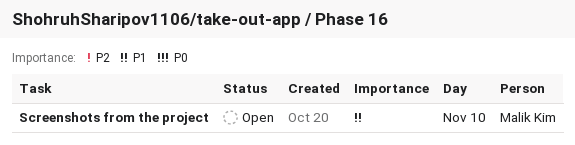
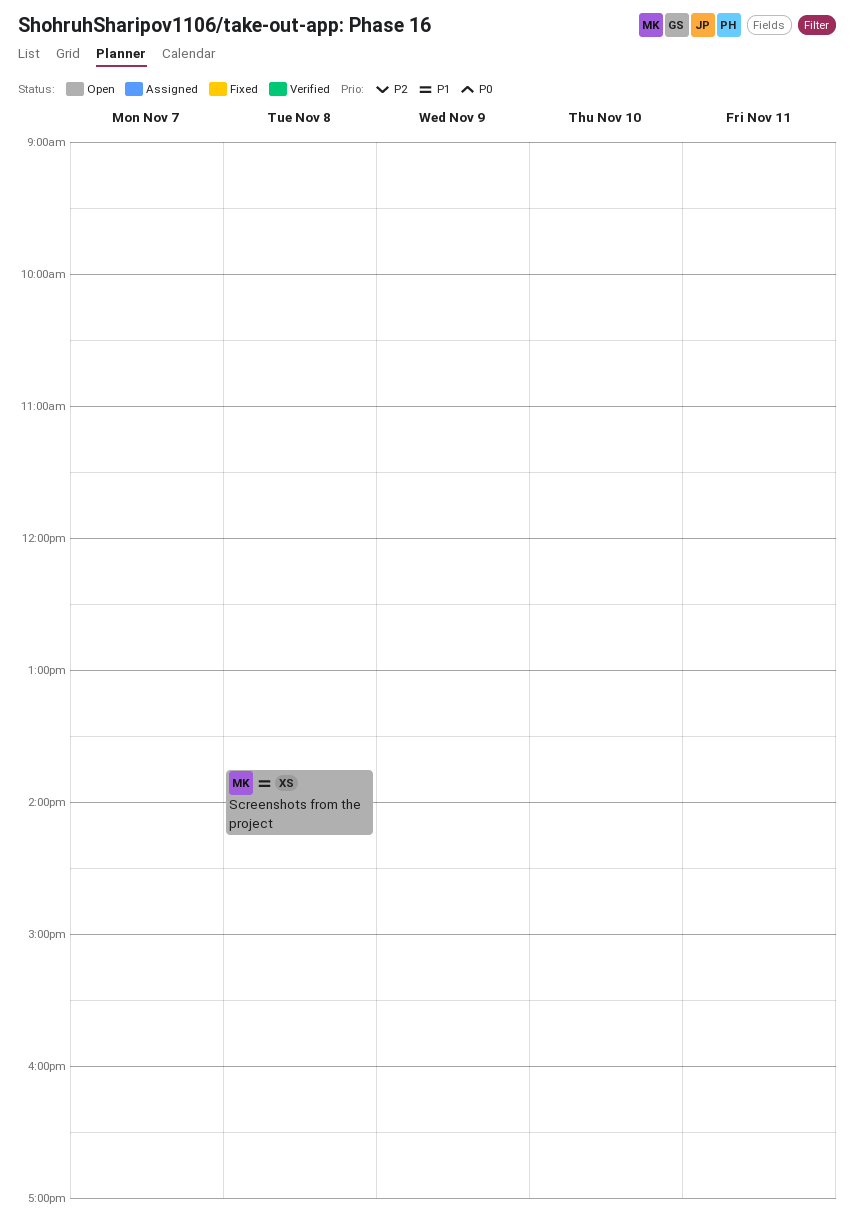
Screenshots from the project, day: Nov 10 -> Nov 8

